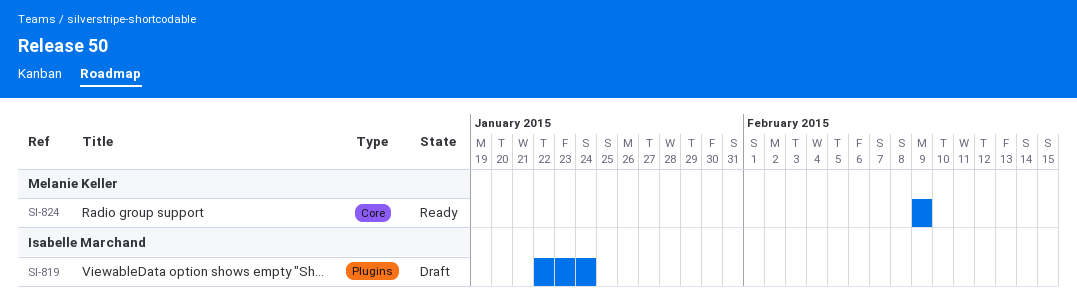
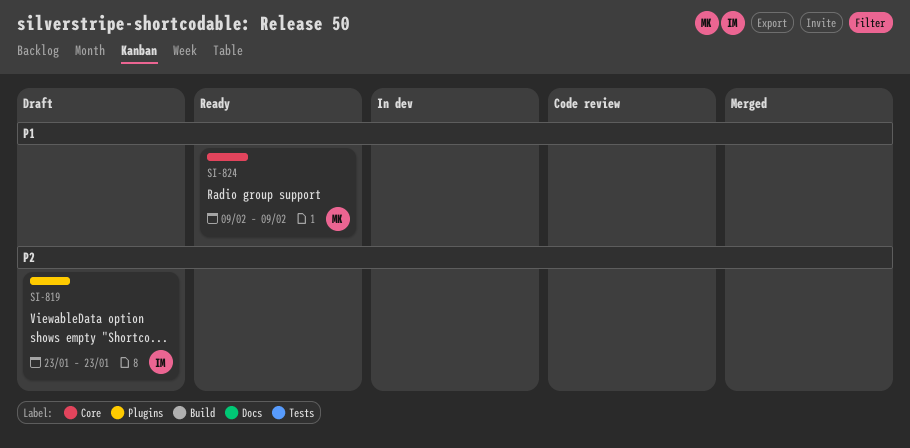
SI-819, start: Jan 22 -> Jan 23
SI-819, due: Jan 24 -> Jan 23

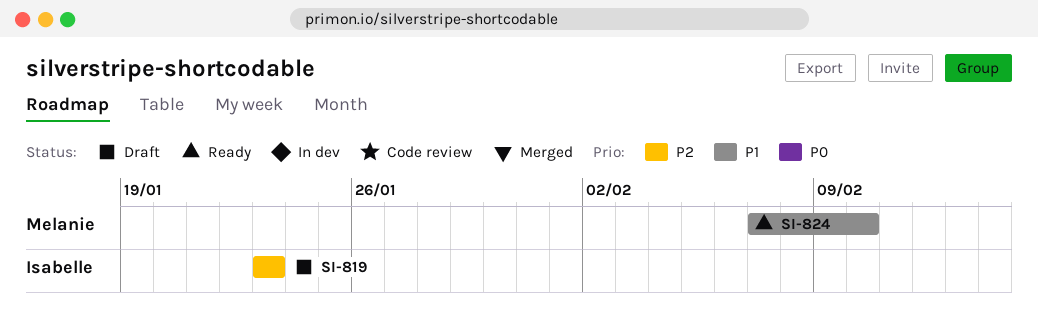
SI-824, start: Feb 9 -> Feb 7
SI-824, due: Feb 9 -> Feb 10

